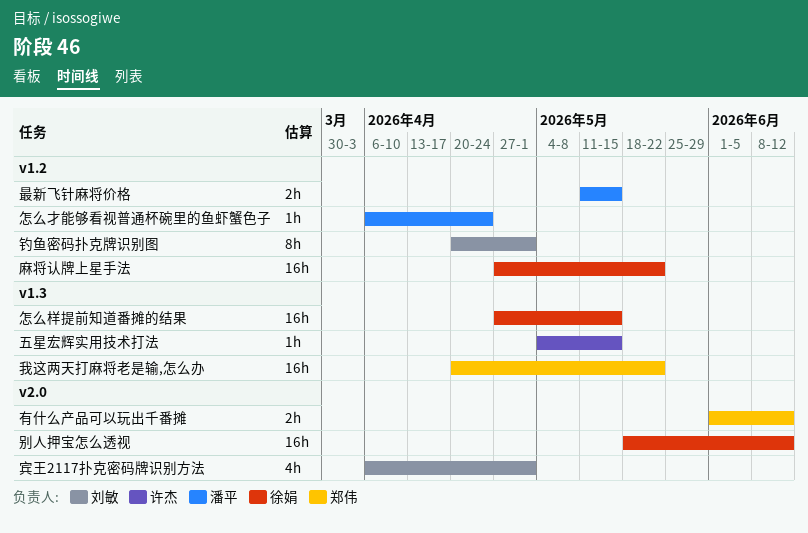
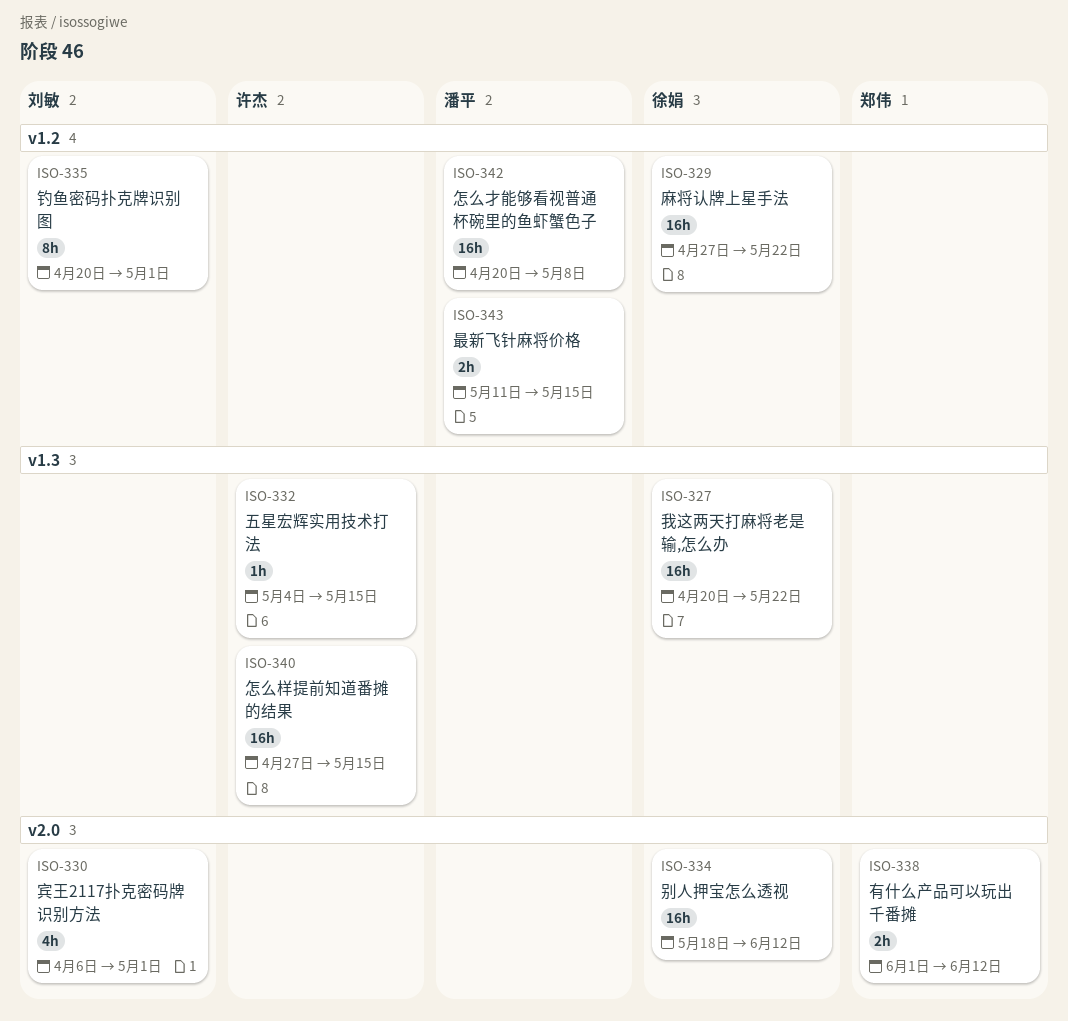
怎么才能够看视普通杯碗里的鱼虾蟹色子, estimate: 1h -> 16h
怎么才能够看视普通杯碗里的鱼虾蟹色子, start: Apr 6 -> Apr 20
怎么才能够看视普通杯碗里的鱼虾蟹色子, due: Apr 24 -> May 8
怎么样提前知道番摊的结果, owner: 徐娟 -> 许杰
我这两天打麻将老是输,怎么办, owner: 郑伟 -> 徐娟

